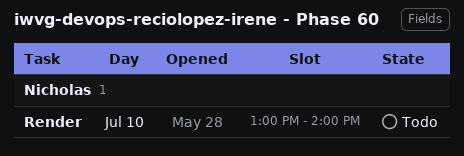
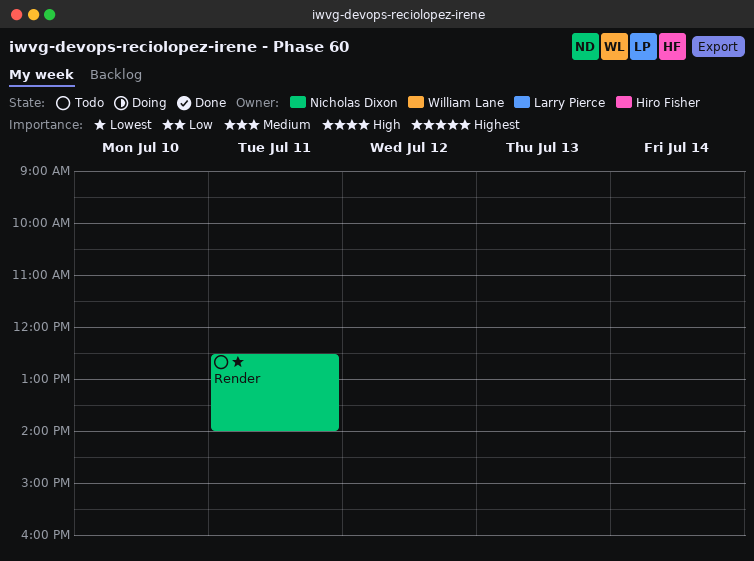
Render, day: Jul 10 -> Jul 11
Render, begins: 13:00 -> 12:30

